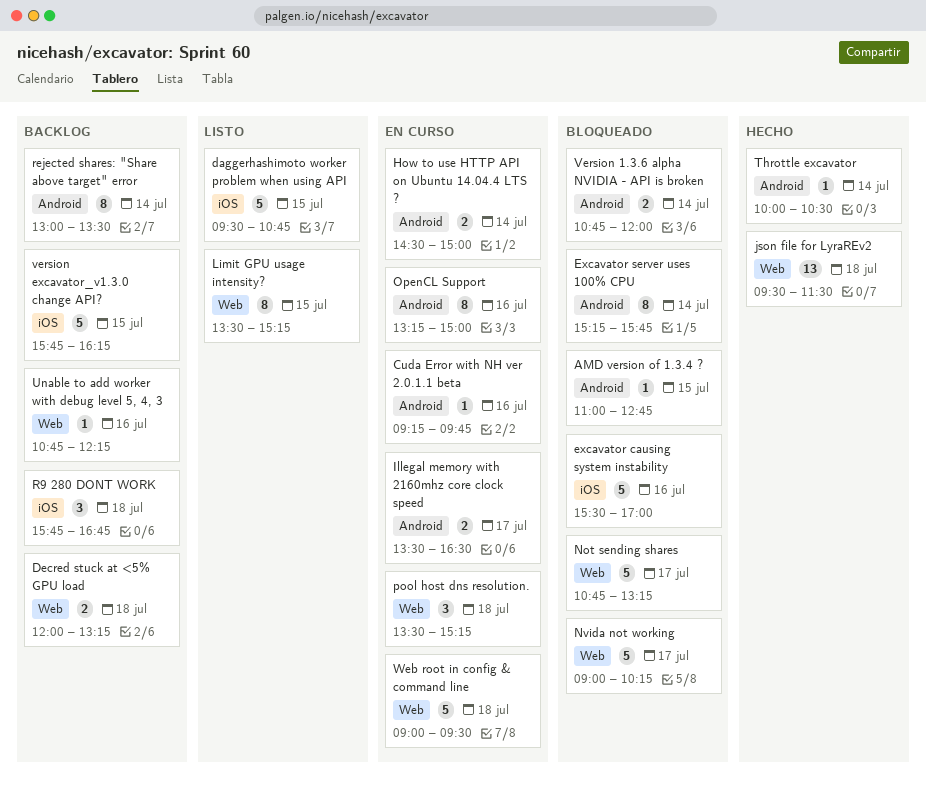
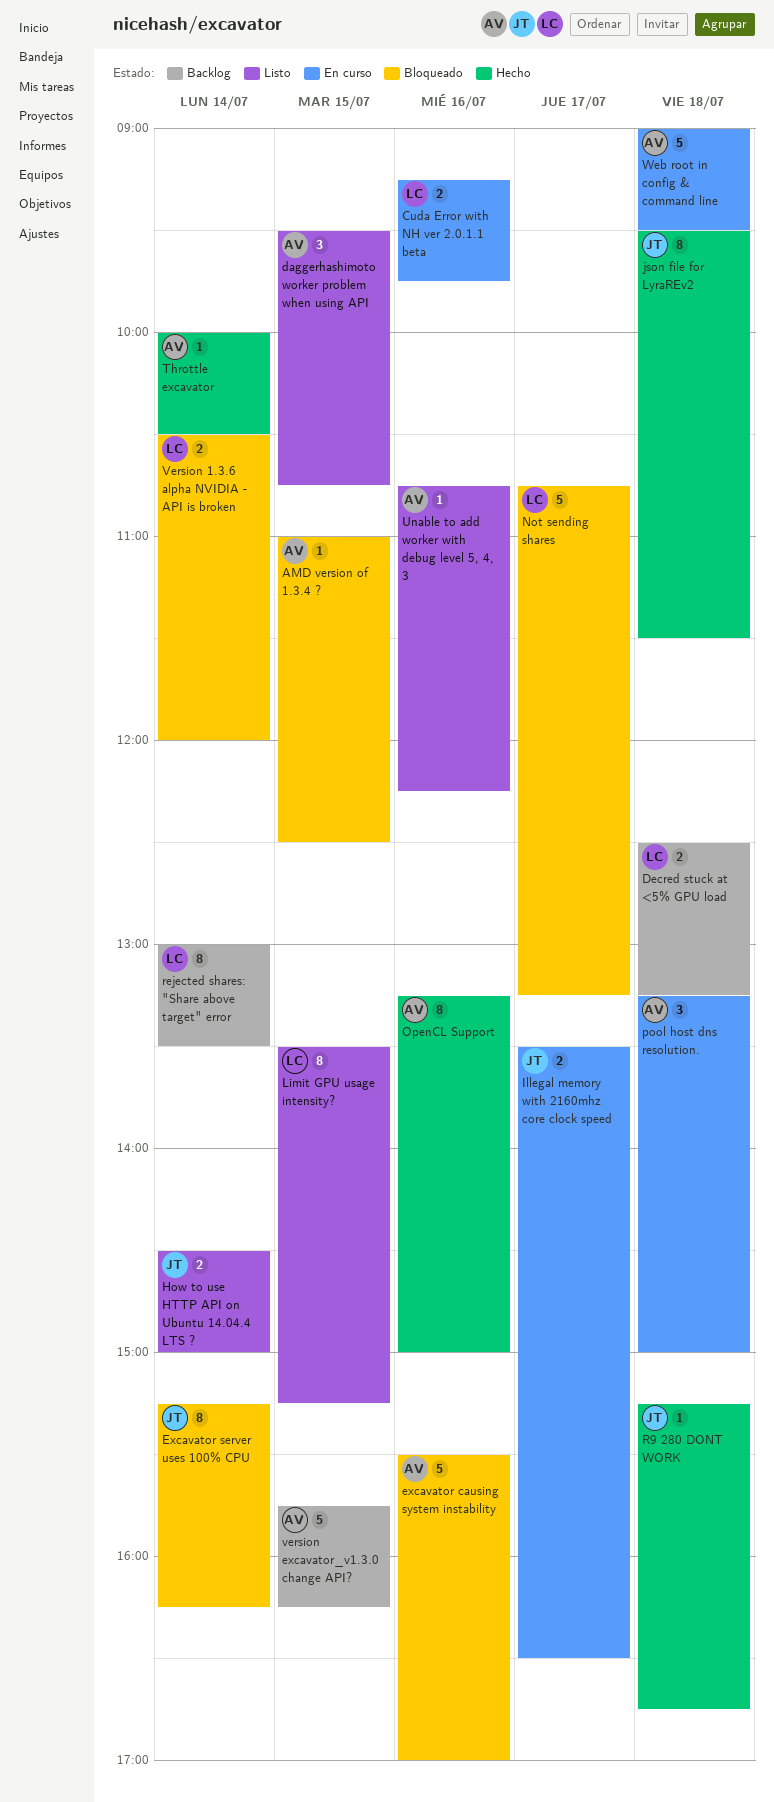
AMD version of 1.3.4 ?, ends: 12:45 -> 12:30
Cuda Error with NH ver 2.0.1.1 beta, estimate: 1 -> 2
daggerhashimoto worker problem when using API, estimate: 5 -> 3
Decred stuck at <5% GPU load, begins: 12:00 -> 12:30
Excavator server uses 100% CPU, ends: 15:45 -> 16:15
How to use HTTP API on Ubuntu 14.04.4 LTS ?, status: En curso -> Listo
json file for LyraREv2, estimate: 13 -> 8
Nvida not working: present -> none
OpenCL Support, status: En curso -> Hecho
pool host dns resolution., begins: 13:30 -> 13:15
pool host dns resolution., ends: 15:15 -> 15:00
R9 280 DONT WORK, status: Backlog -> Hecho
R9 280 DONT WORK, estimate: 3 -> 1
R9 280 DONT WORK, begins: 15:45 -> 15:15
Unable to add worker with debug level 5, 4, 3, status: Backlog -> Listo
Version 1.3.6 alpha NVIDIA - API is broken, begins: 10:45 -> 10:30

